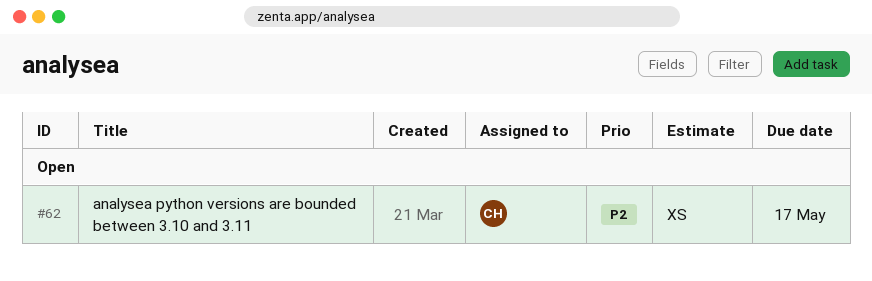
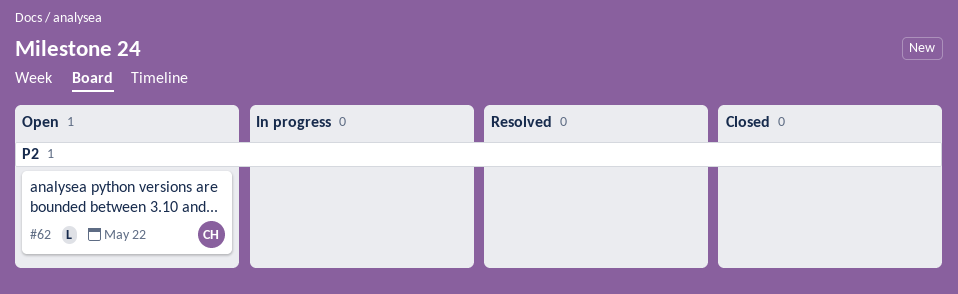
#62, estimate: XS -> L
#62, due: May 17 -> May 22

